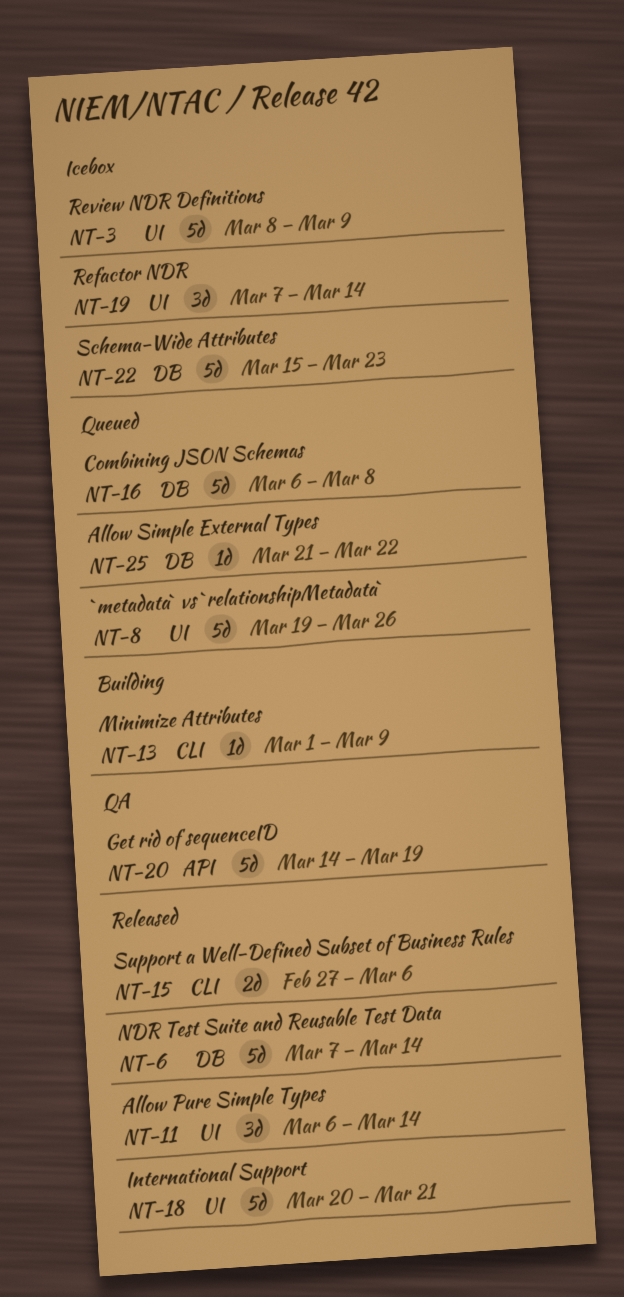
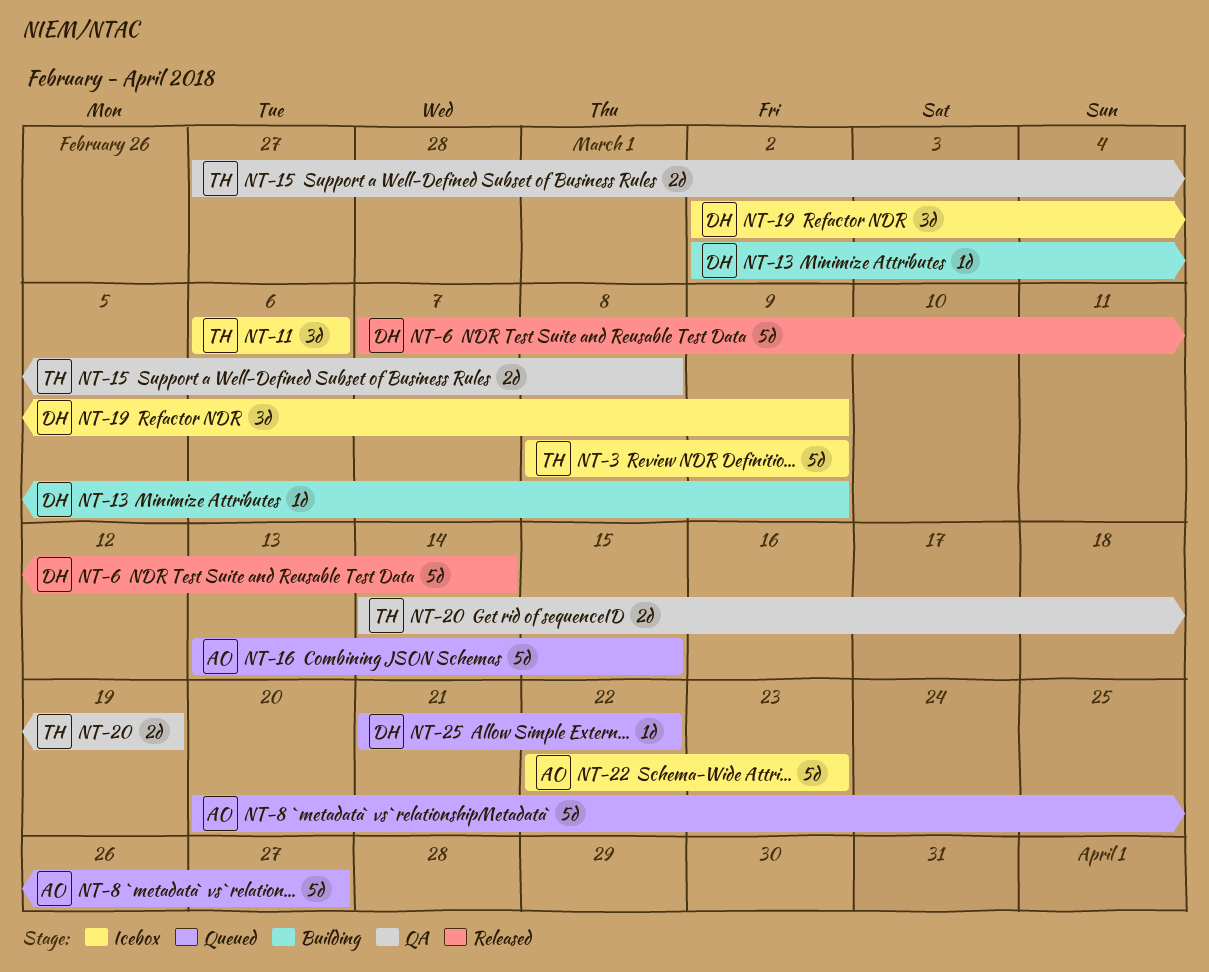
NT-8, start: Mar 19 -> Mar 20
NT-8, due: Mar 26 -> Mar 27
NT-11, status: Released -> Icebox
NT-11, due: Mar 14 -> Mar 6
NT-13, start: Mar 1 -> Mar 2
NT-15, status: Released -> QA
NT-15, due: Mar 6 -> Mar 8
NT-16, start: Mar 6 -> Mar 13
NT-16, due: Mar 8 -> Mar 15
NT-18: present -> none
NT-19, start: Mar 7 -> Mar 2
NT-19, due: Mar 14 -> Mar 9
NT-20, estimate: 5d -> 2d
NT-22, start: Mar 15 -> Mar 22

